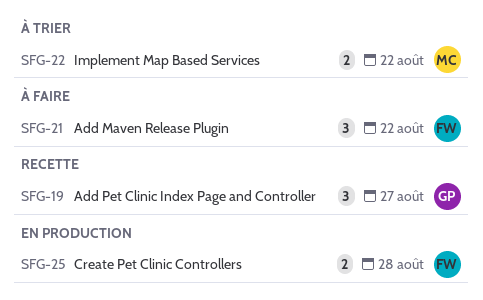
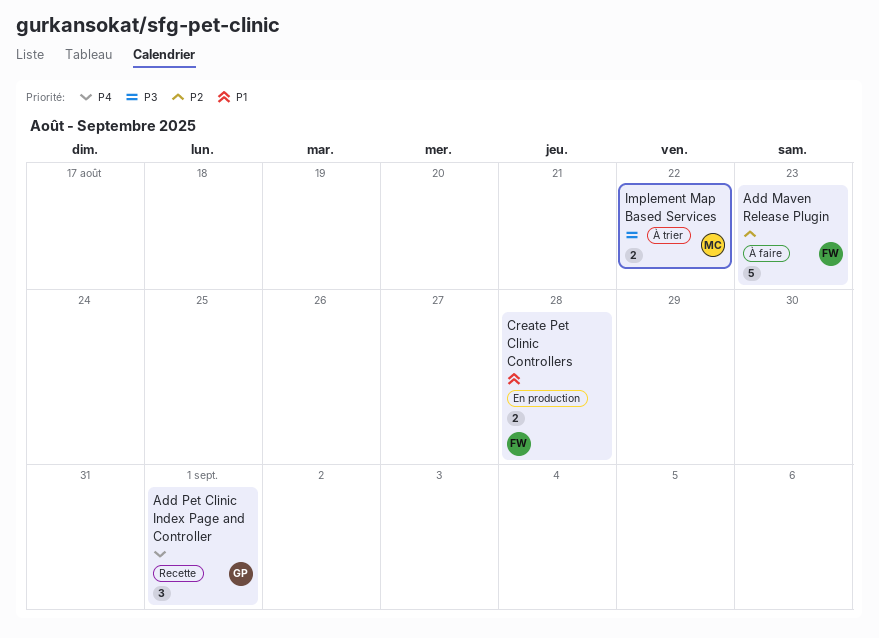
Add Maven Release Plugin, estimate: 3 -> 5
Add Maven Release Plugin, due: Aug 22 -> Aug 23
Add Pet Clinic Index Page and Controller, due: Aug 27 -> Sep 1

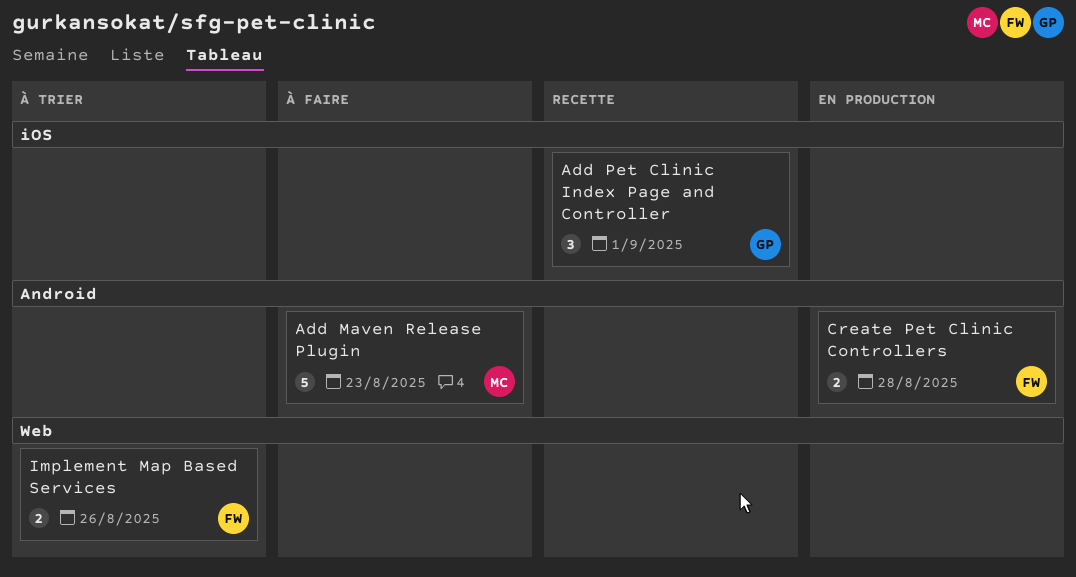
Add Maven Release Plugin, owner: FW -> MC
Implement Map Based Services, owner: MC -> FW
Implement Map Based Services, due: Aug 22 -> Aug 26

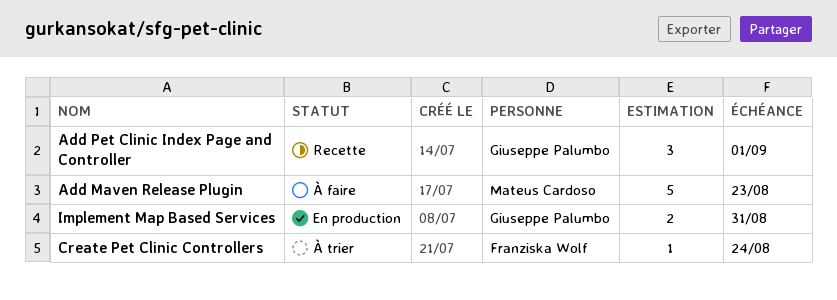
Create Pet Clinic Controllers, status: En production -> À trier
Create Pet Clinic Controllers, estimate: 2 -> 1
Create Pet Clinic Controllers, due: Aug 28 -> Aug 24
Implement Map Based Services, status: À trier -> En production
Implement Map Based Services, owner: Franziska Wolf -> Giuseppe Palumbo
Implement Map Based Services, due: Aug 26 -> Aug 31

